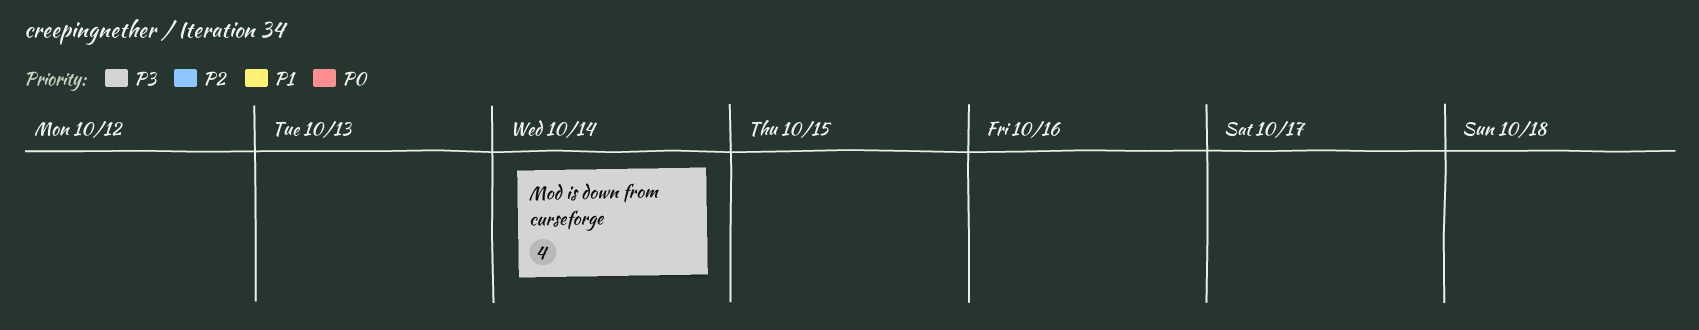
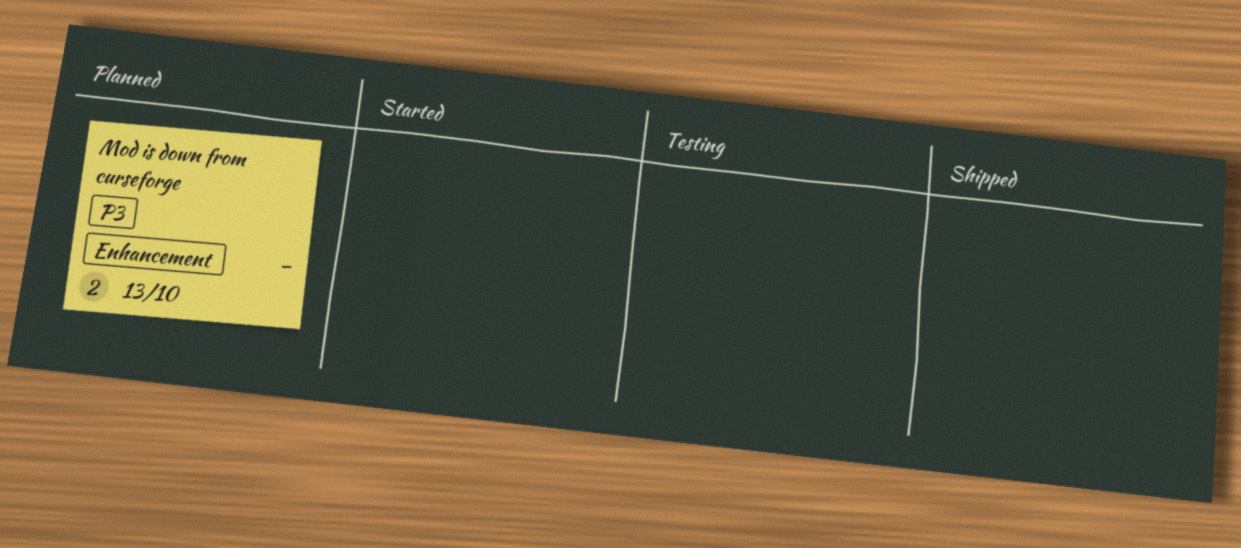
Mod is down from curseforge, estimate: 4 -> 2
Mod is down from curseforge, due: Oct 14 -> Oct 13

